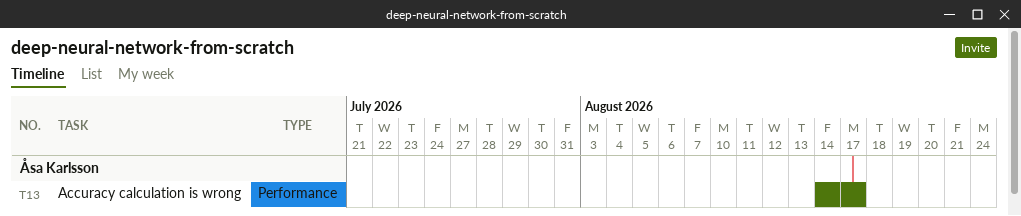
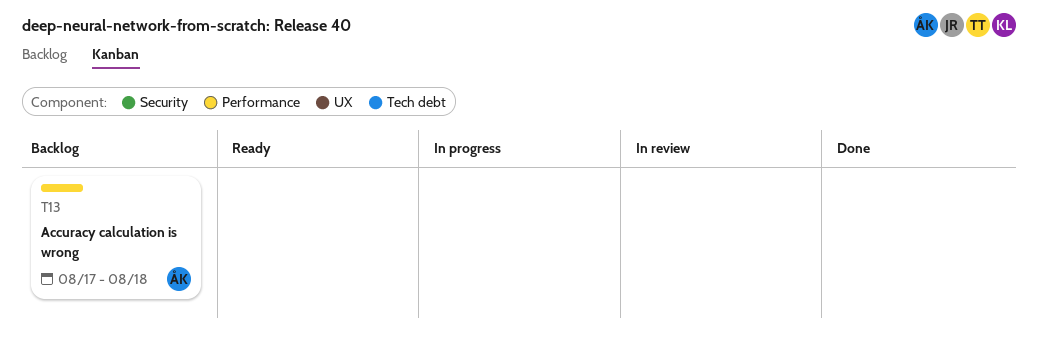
T13, start: Aug 14 -> Aug 17
T13, due: Aug 17 -> Aug 18

